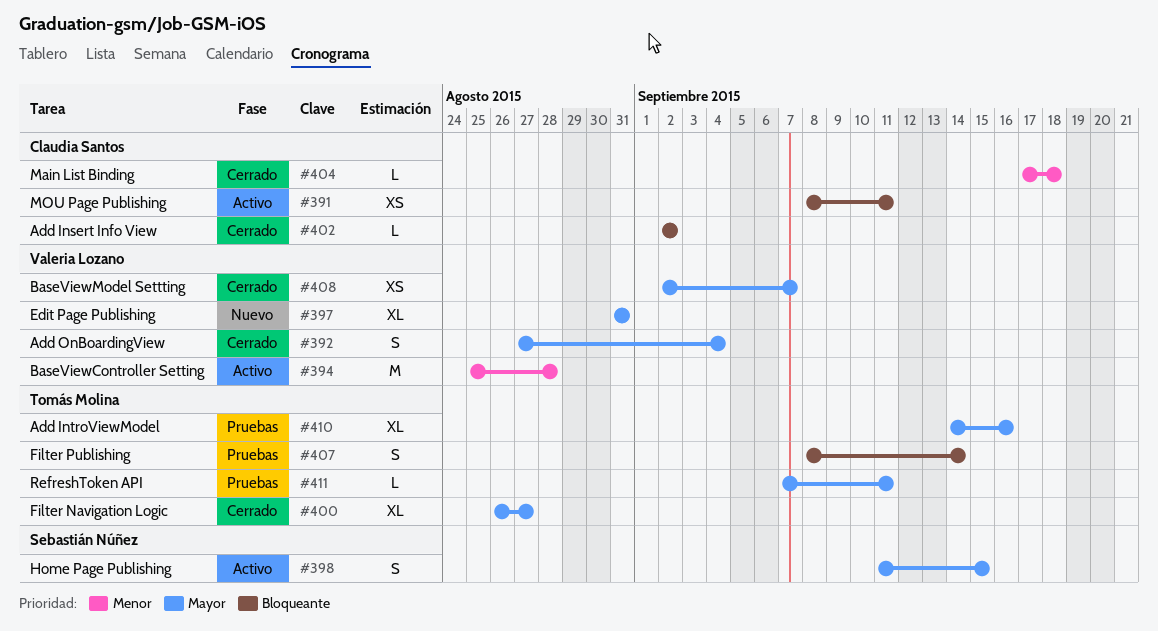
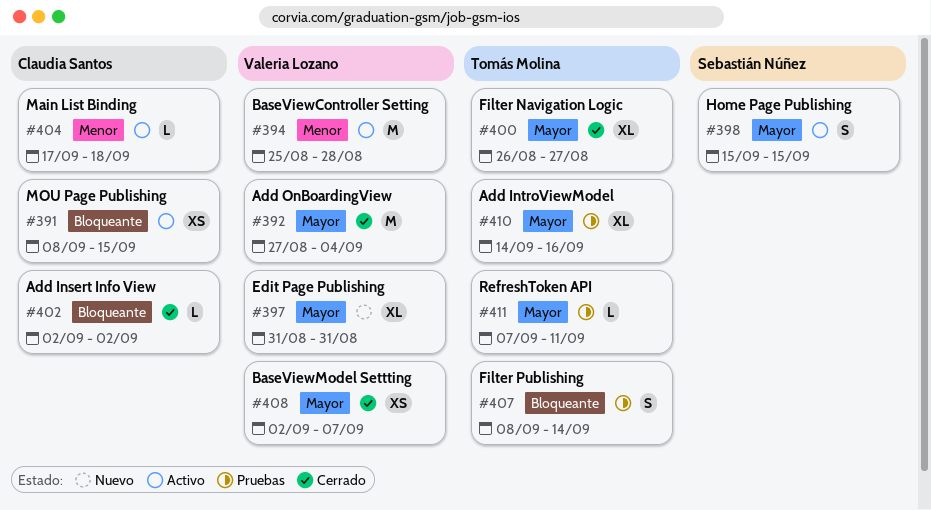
#391, due: Sep 11 -> Sep 15
#392, estimate: S -> M
#398, start: Sep 11 -> Sep 15
#404, status: Cerrado -> Activo

